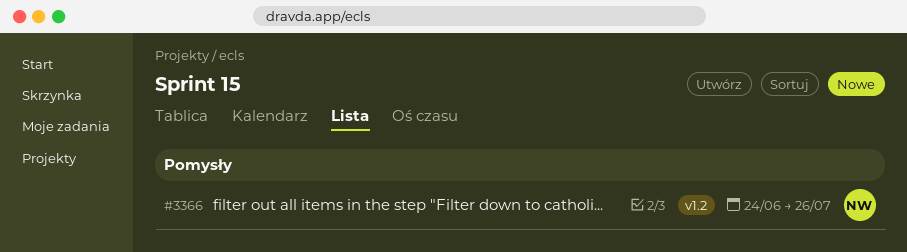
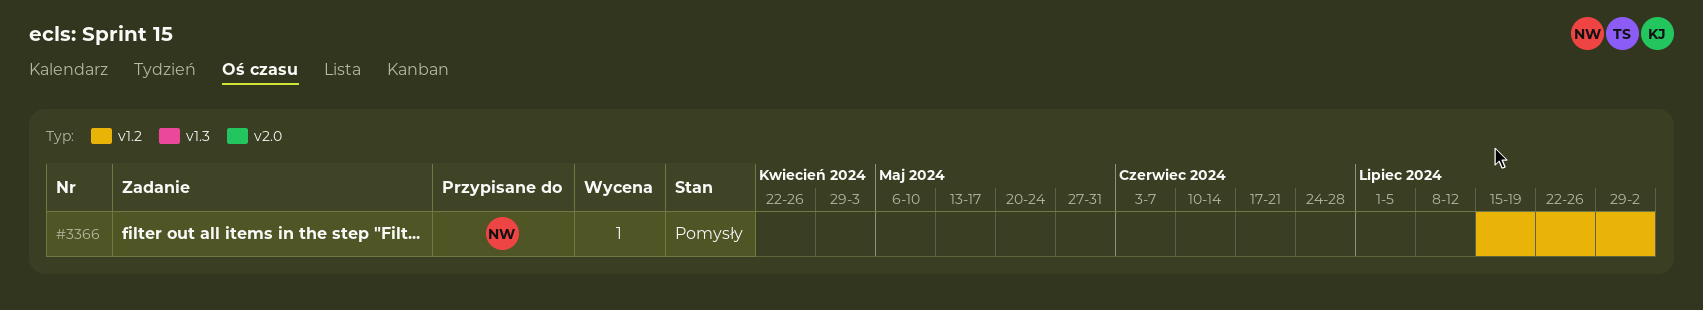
#3366, start: Jun 24 -> Jul 15
#3366, due: Jul 26 -> Aug 2

